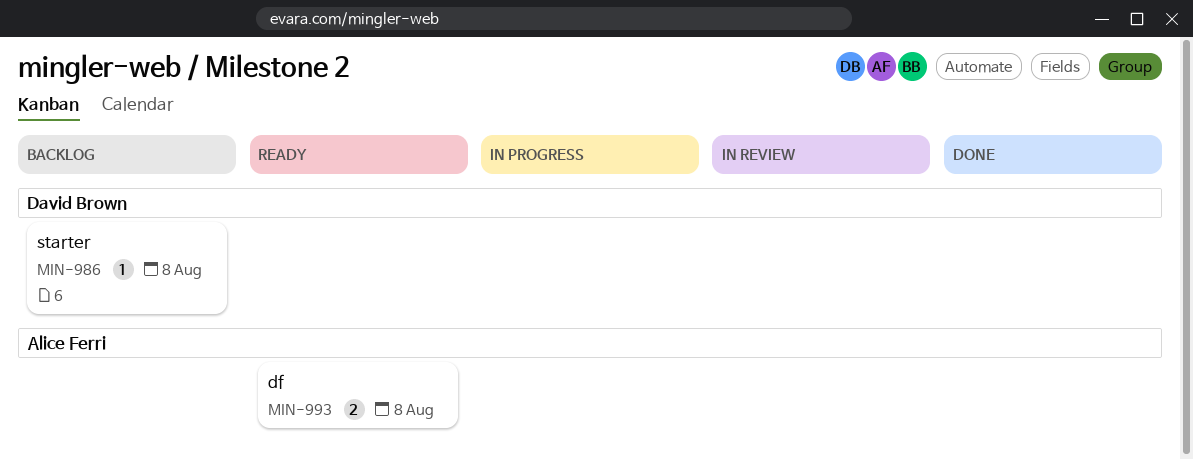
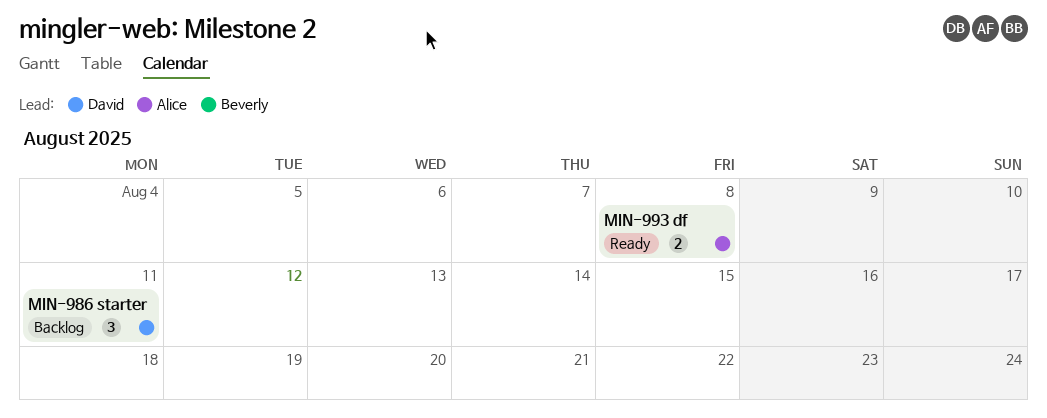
MIN-986, estimate: 1 -> 3
MIN-986, due: Aug 8 -> Aug 11

